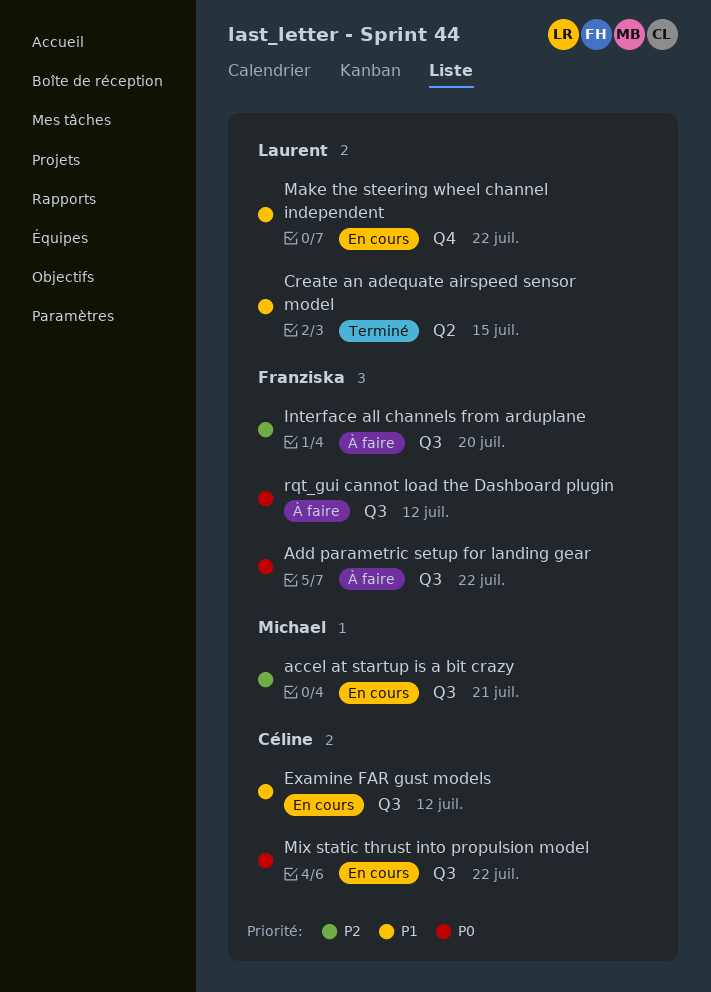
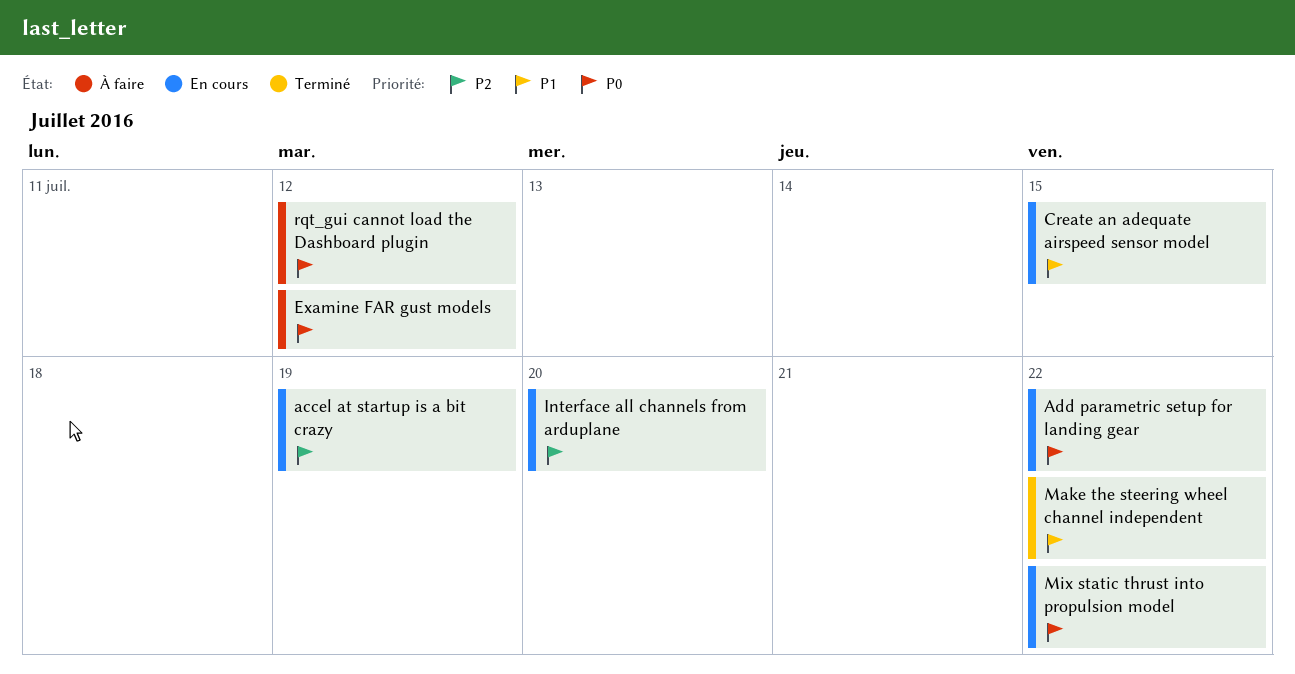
accel at startup is a bit crazy, due: Jul 21 -> Jul 19
Add parametric setup for landing gear, status: À faire -> En cours
Create an adequate airspeed sensor model, status: Terminé -> En cours
Examine FAR gust models, status: En cours -> À faire
Examine FAR gust models, priority: P1 -> P0
Interface all channels from arduplane, status: À faire -> En cours
Make the steering wheel channel independent, status: En cours -> Terminé

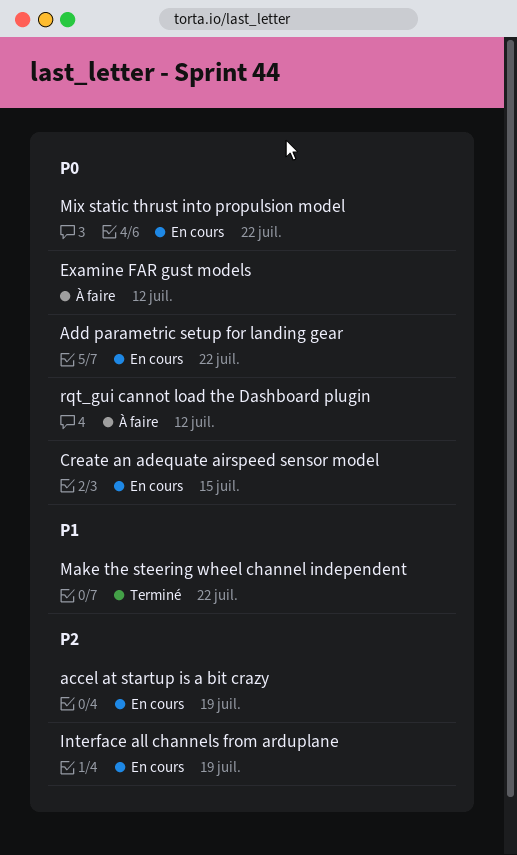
Create an adequate airspeed sensor model, priority: P1 -> P0
Interface all channels from arduplane, due: Jul 20 -> Jul 19

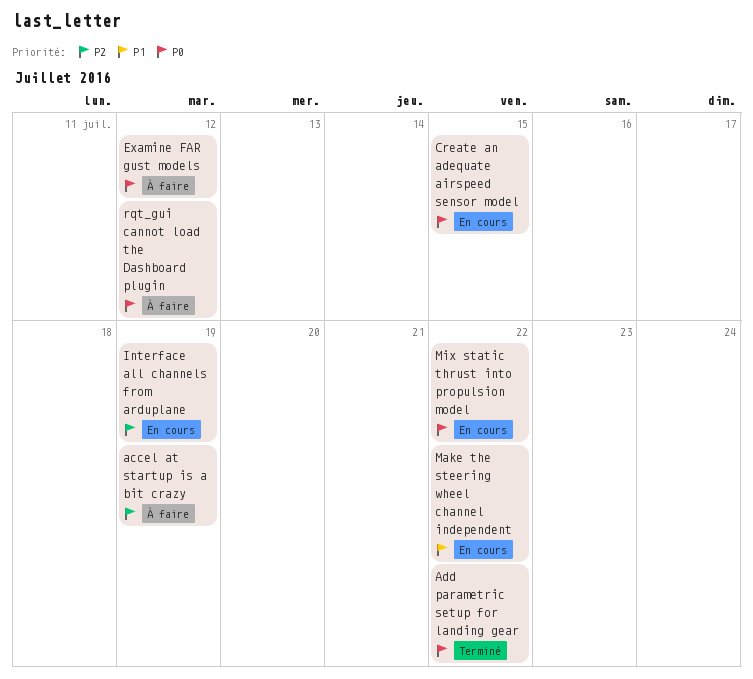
accel at startup is a bit crazy, status: En cours -> À faire
Add parametric setup for landing gear, status: En cours -> Terminé
Make the steering wheel channel independent, status: Terminé -> En cours

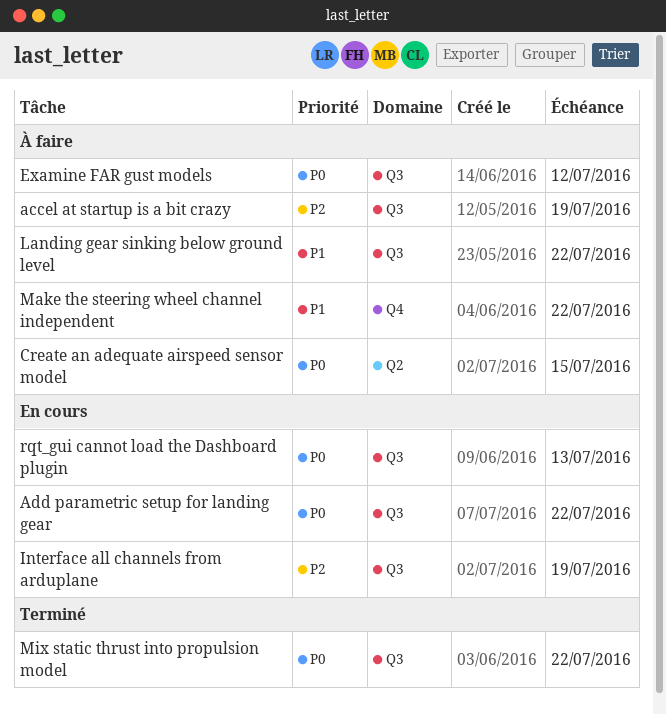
Add parametric setup for landing gear, status: Terminé -> En cours
Create an adequate airspeed sensor model, status: En cours -> À faire
Landing gear sinking below ground level: none -> present
Make the steering wheel channel independent, status: En cours -> À faire
Mix static thrust into propulsion model, status: En cours -> Terminé
rqt_gui cannot load the Dashboard plugin, status: À faire -> En cours
rqt_gui cannot load the Dashboard plugin, due: Jul 12 -> Jul 13

